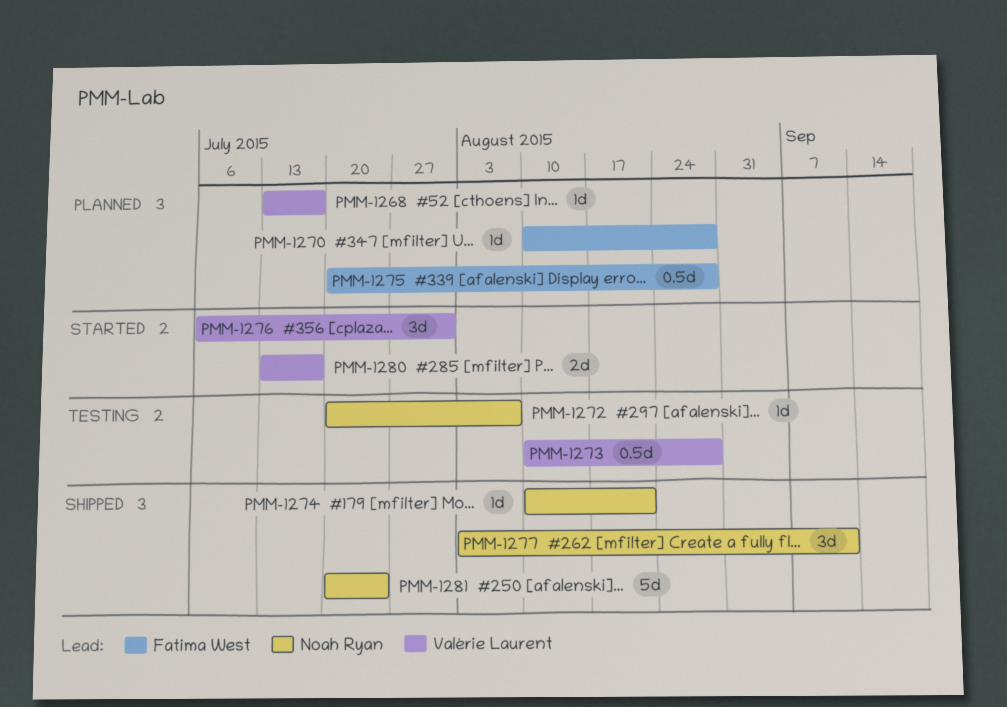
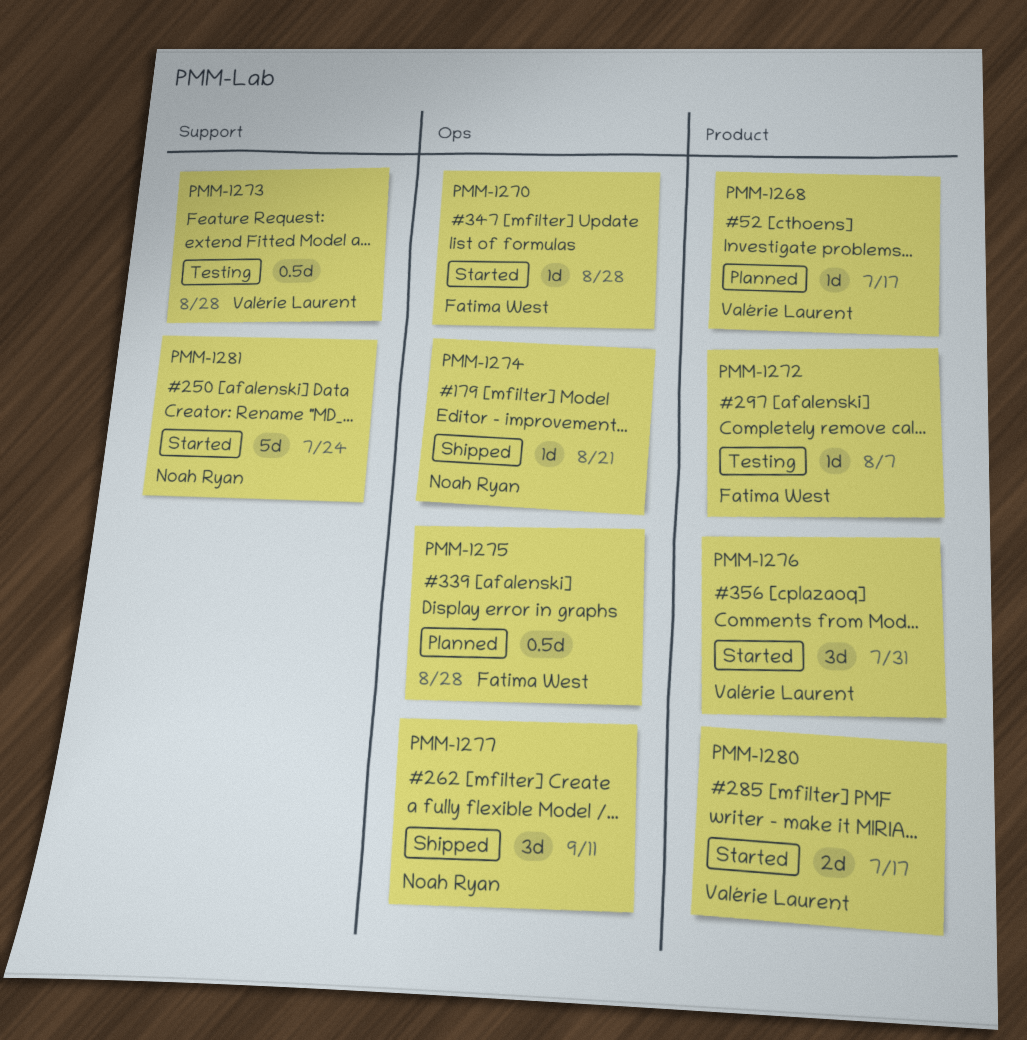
PMM-1270, status: Planned -> Started
PMM-1272, owner: Noah Ryan -> Fatima West
PMM-1281, status: Shipped -> Started

